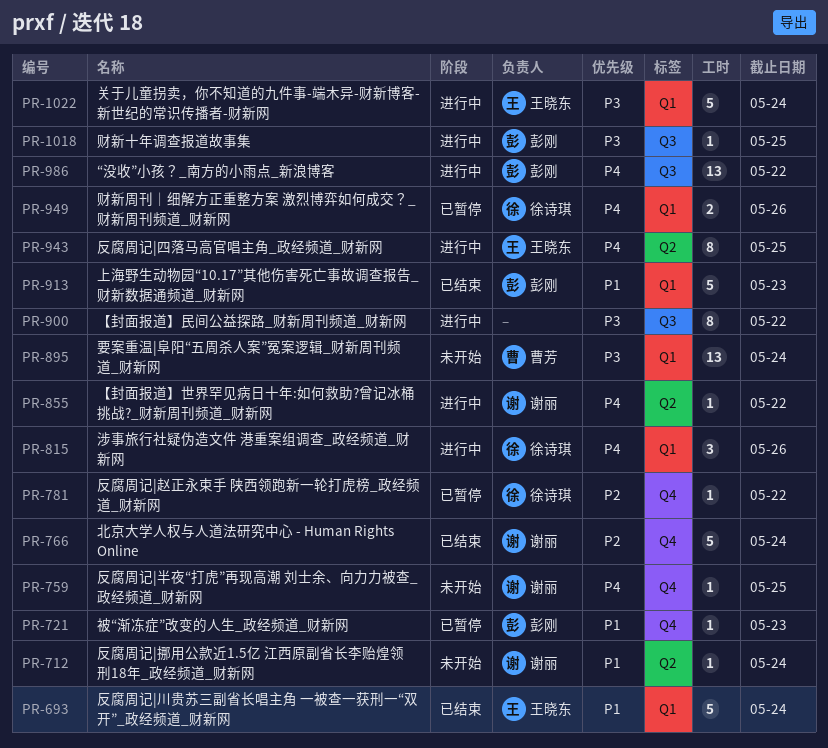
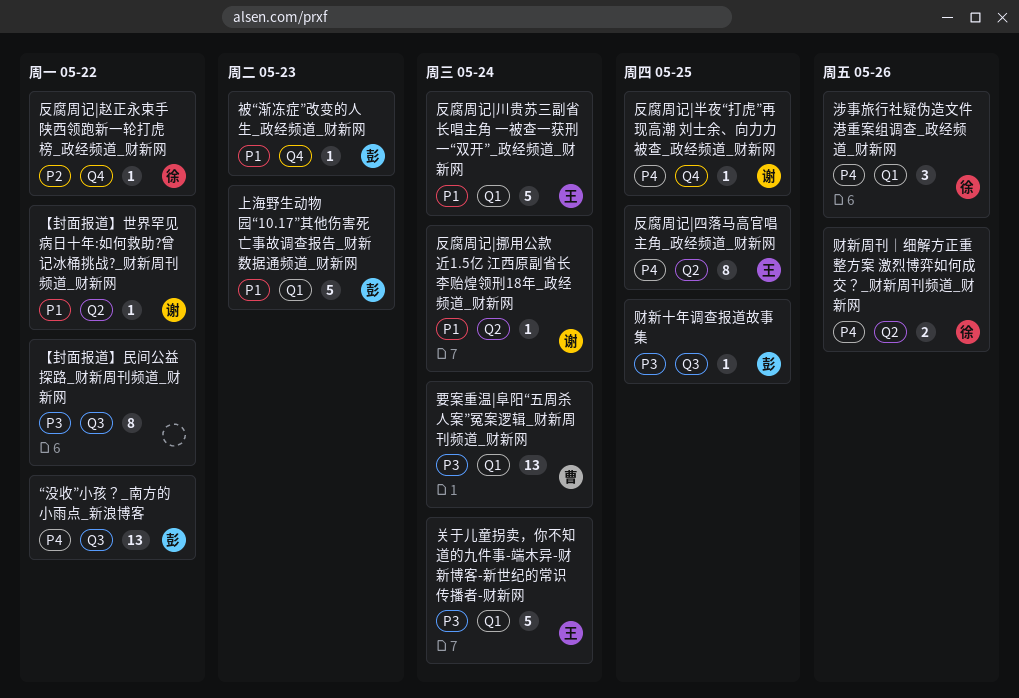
【封面报道】世界罕见病日十年:如何救助?曾记冰桶挑战?_财新周刊频道_财新网, priority: P4 -> P1
北京大学人权与人道法研究中心 - Human Rights Online: present -> none
财新周刊｜细解方正重整方案 激烈博弈如何成交？_财新周刊频道_财新网, label: Q1 -> Q2

